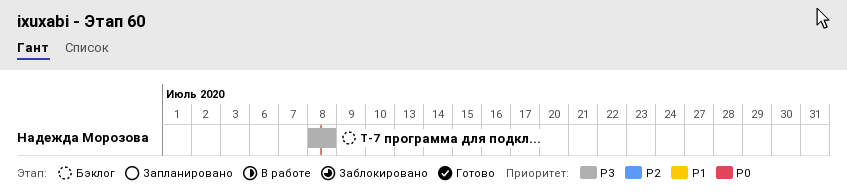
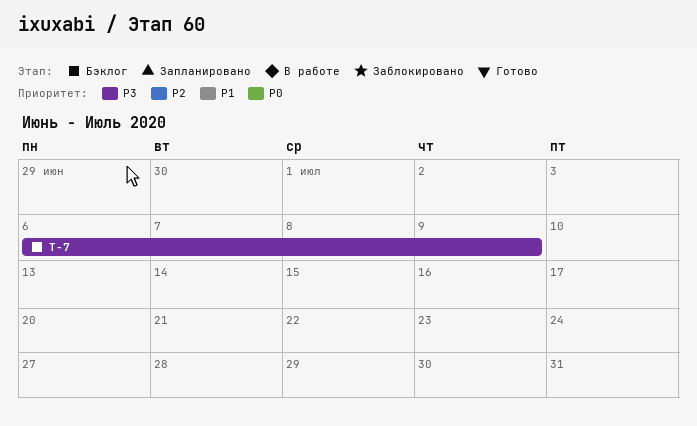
T-7, start: Jul 8 -> Jul 6
T-7, due: Jul 8 -> Jul 9

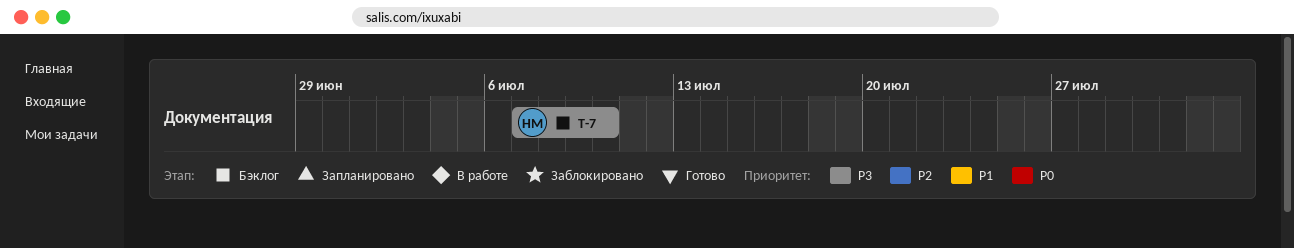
T-7, start: Jul 6 -> Jul 7
T-7, due: Jul 9 -> Jul 10

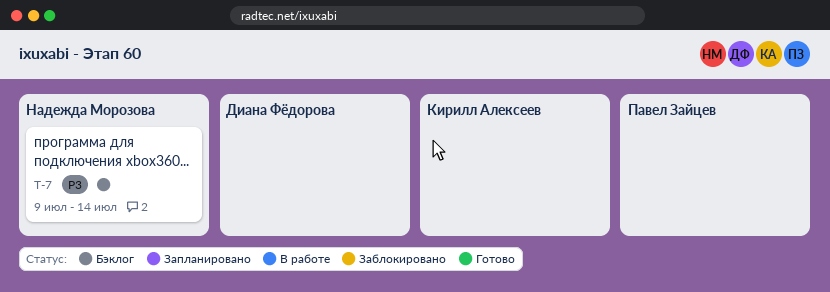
T-7, start: Jul 7 -> Jul 9
T-7, due: Jul 10 -> Jul 14

